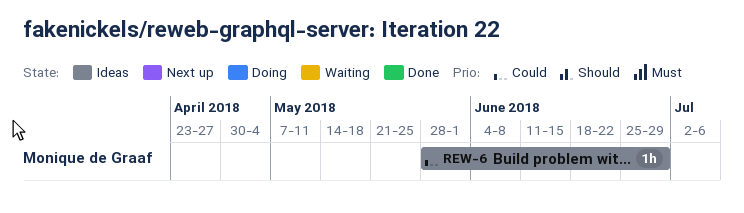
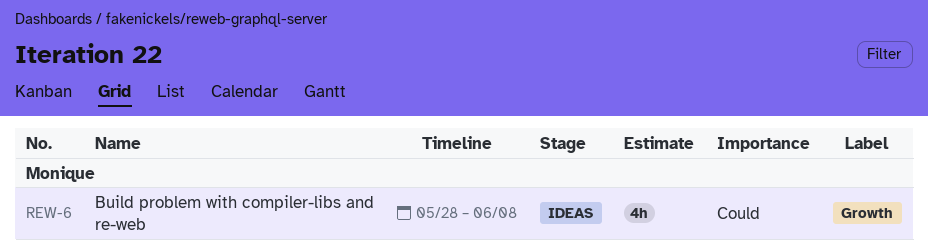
REW-6, estimate: 1h -> 4h
REW-6, due: Jun 29 -> Jun 8

